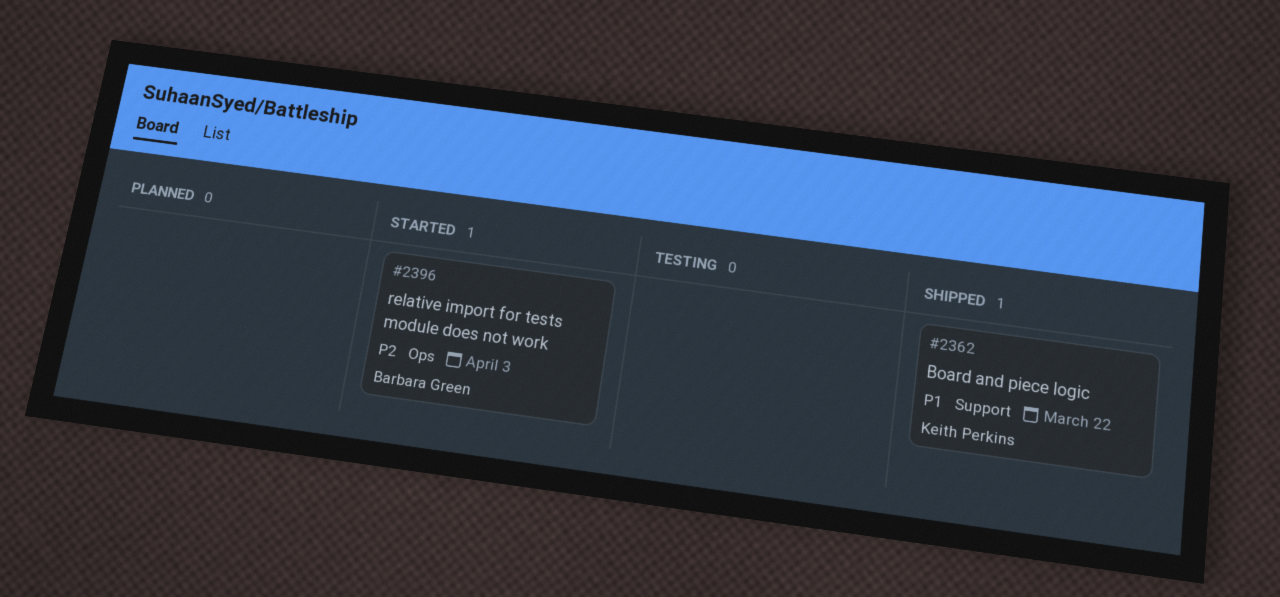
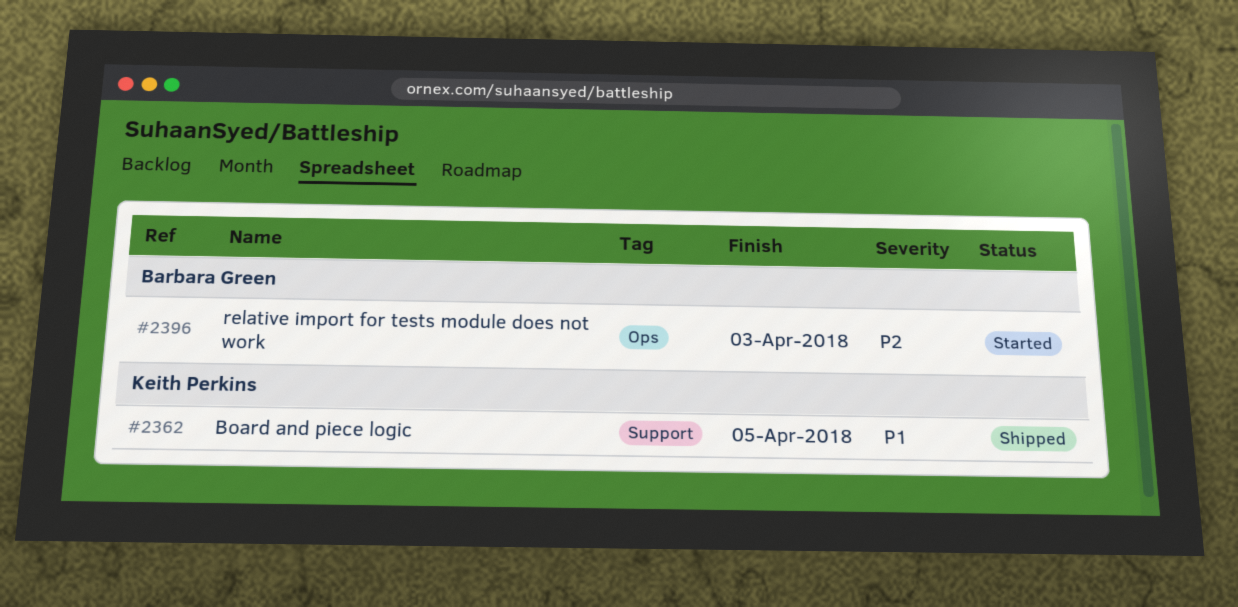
#2362, due: Mar 22 -> Apr 5

